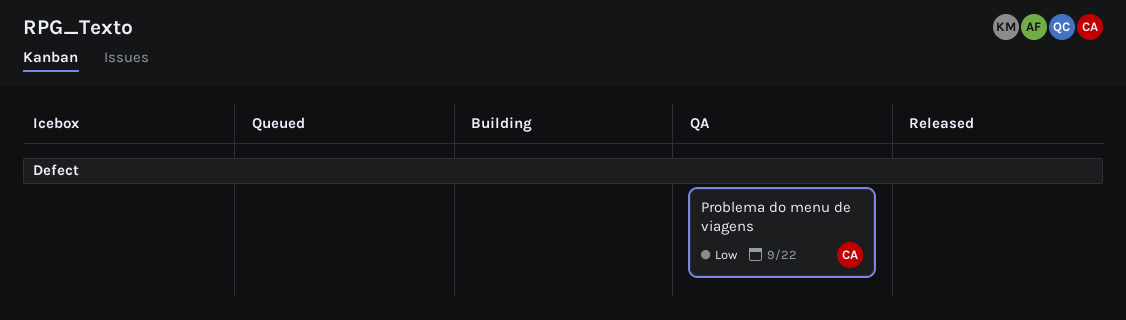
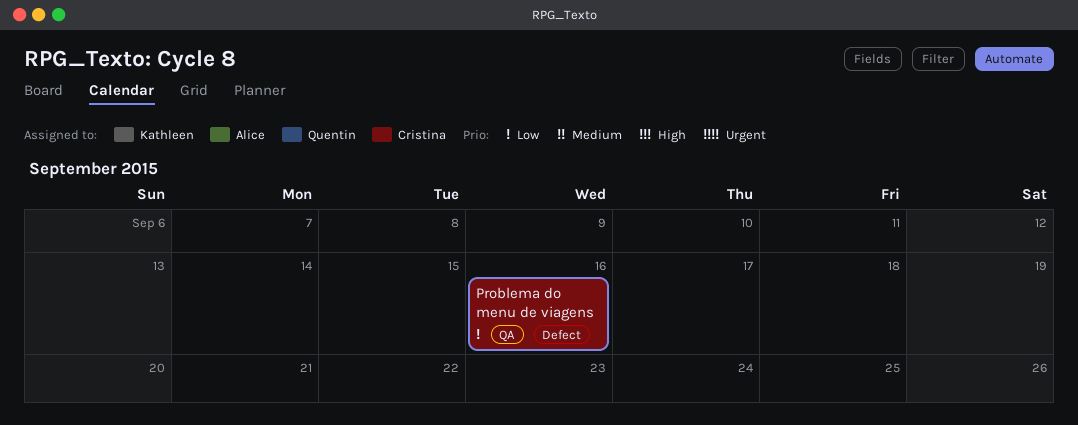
Problema do menu de viagens, due: Sep 22 -> Sep 16

